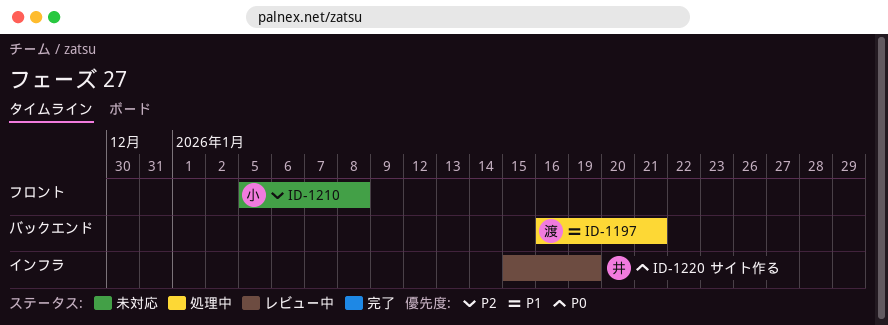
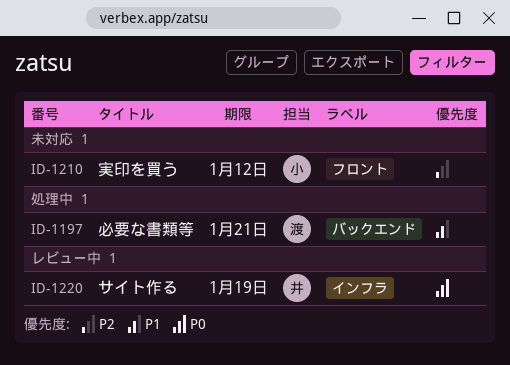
ID-1210, due: Jan 8 -> Jan 12

